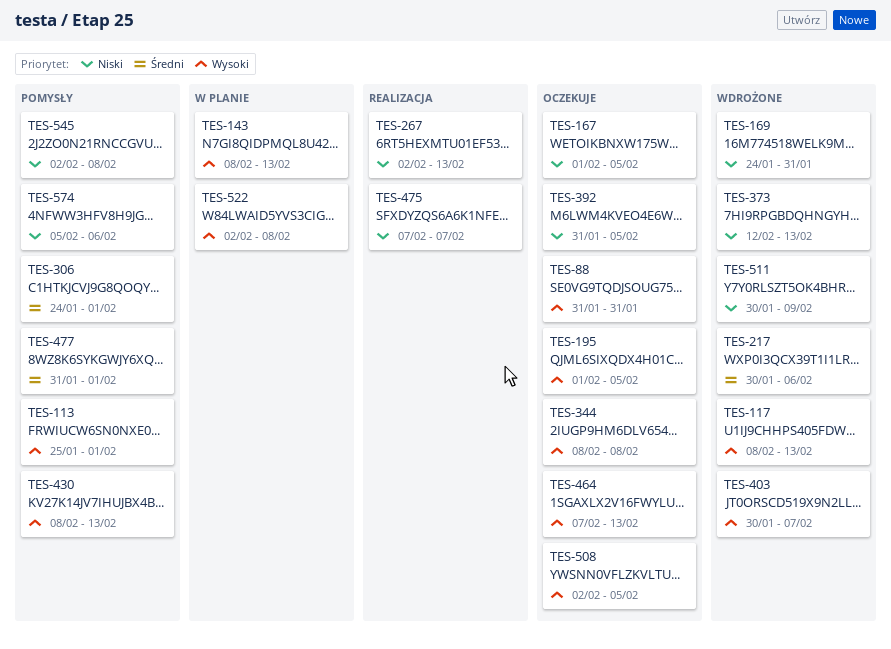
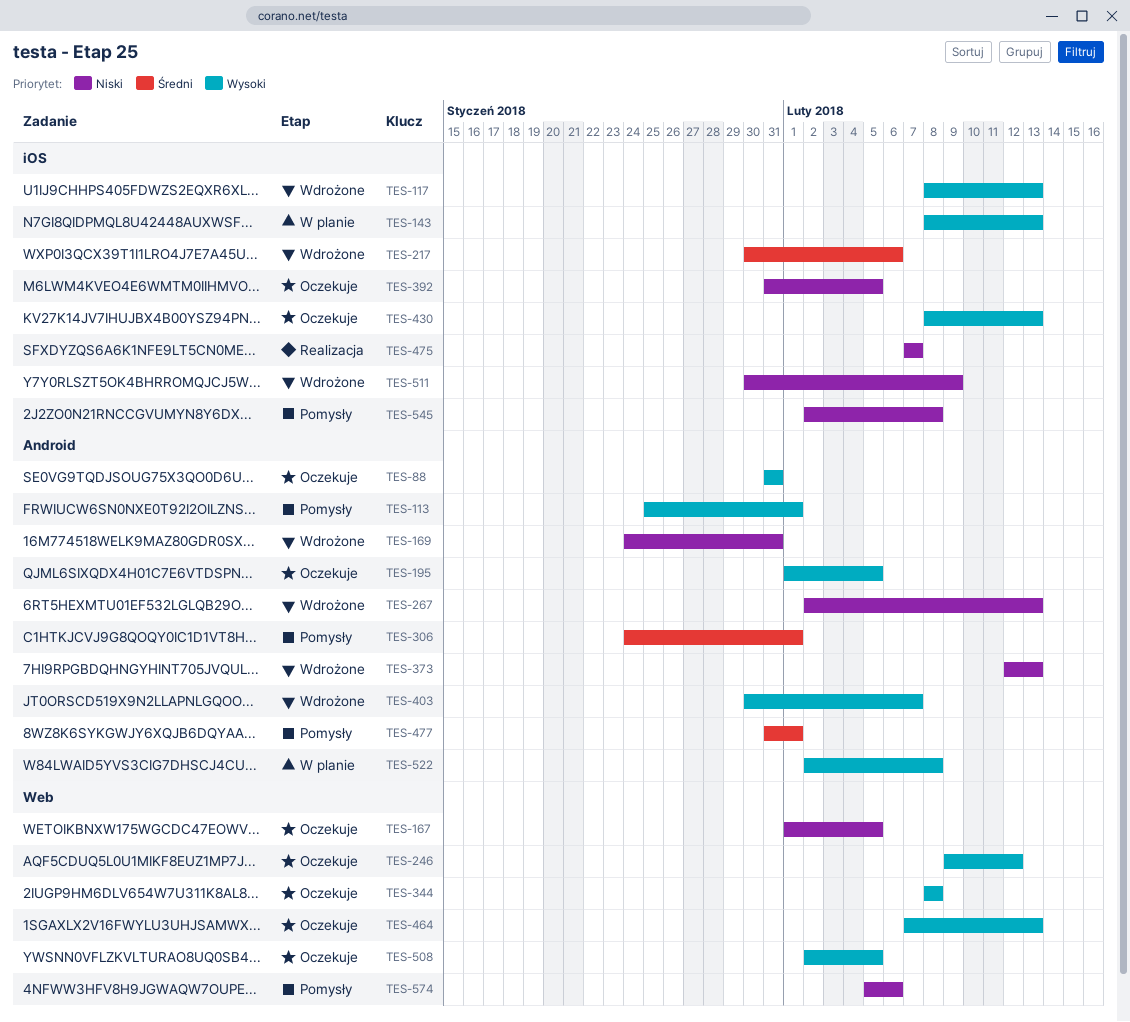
TES-246: none -> present
TES-267, status: Realizacja -> Wdrożone
TES-430, status: Pomysły -> Oczekuje

